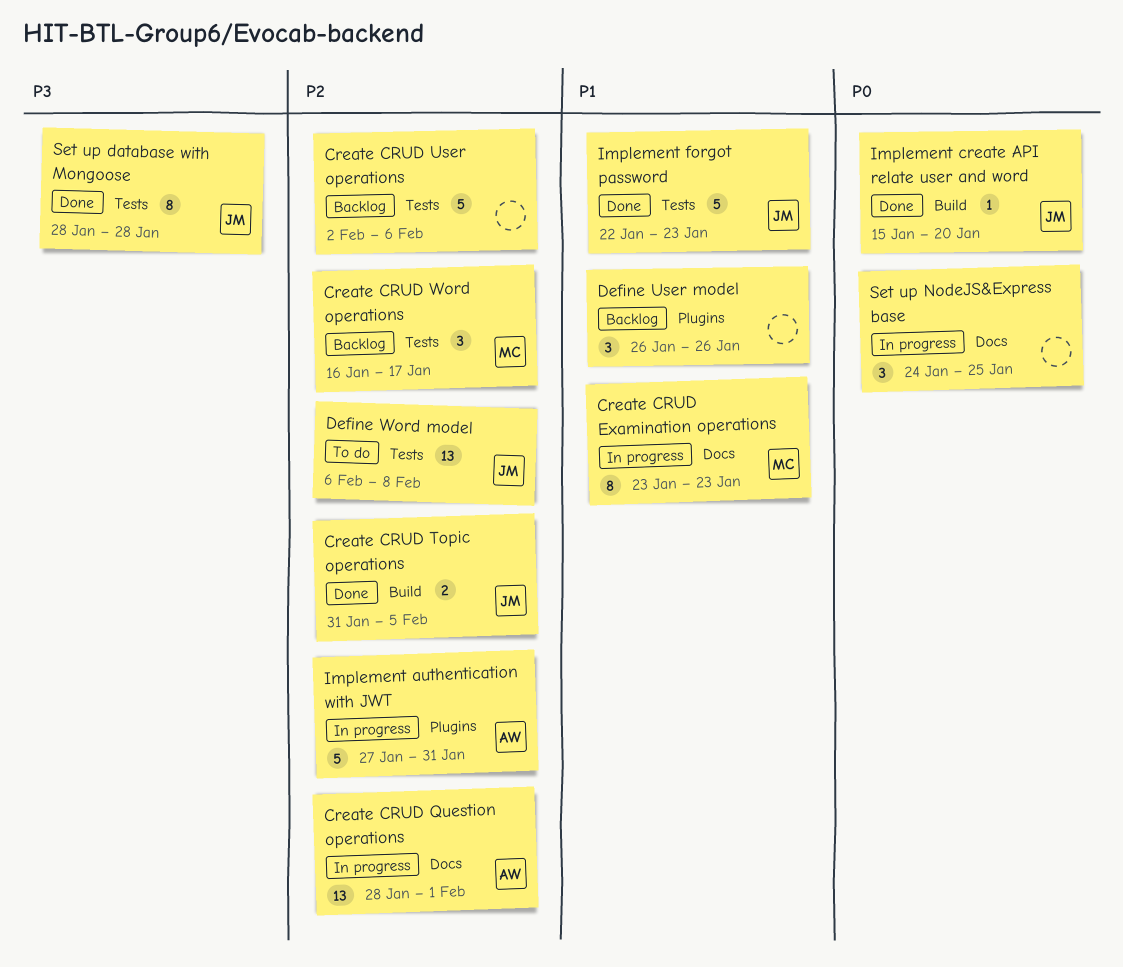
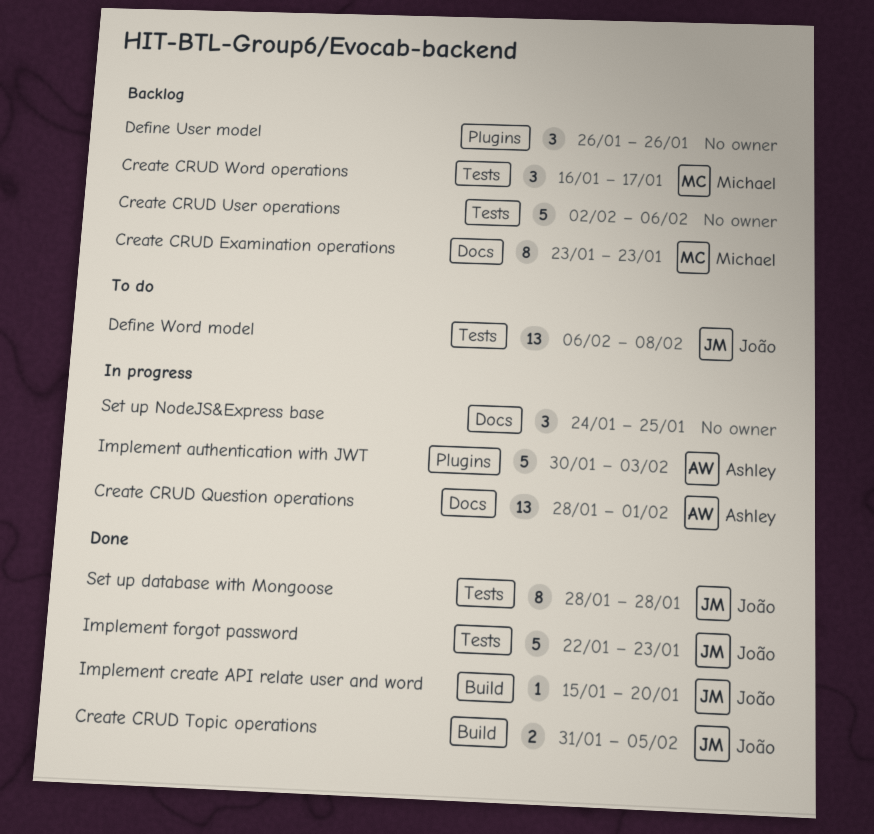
Create CRUD Examination operations, status: In progress -> Backlog
Implement authentication with JWT, start: Jan 27 -> Jan 30
Implement authentication with JWT, due: Jan 31 -> Feb 3

